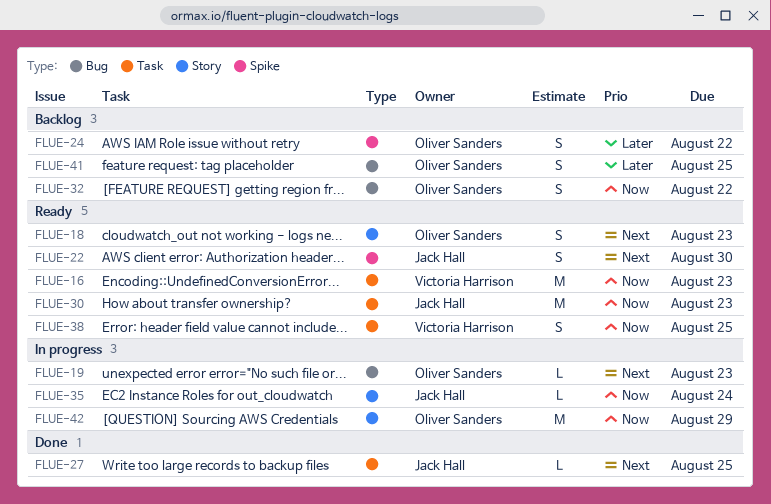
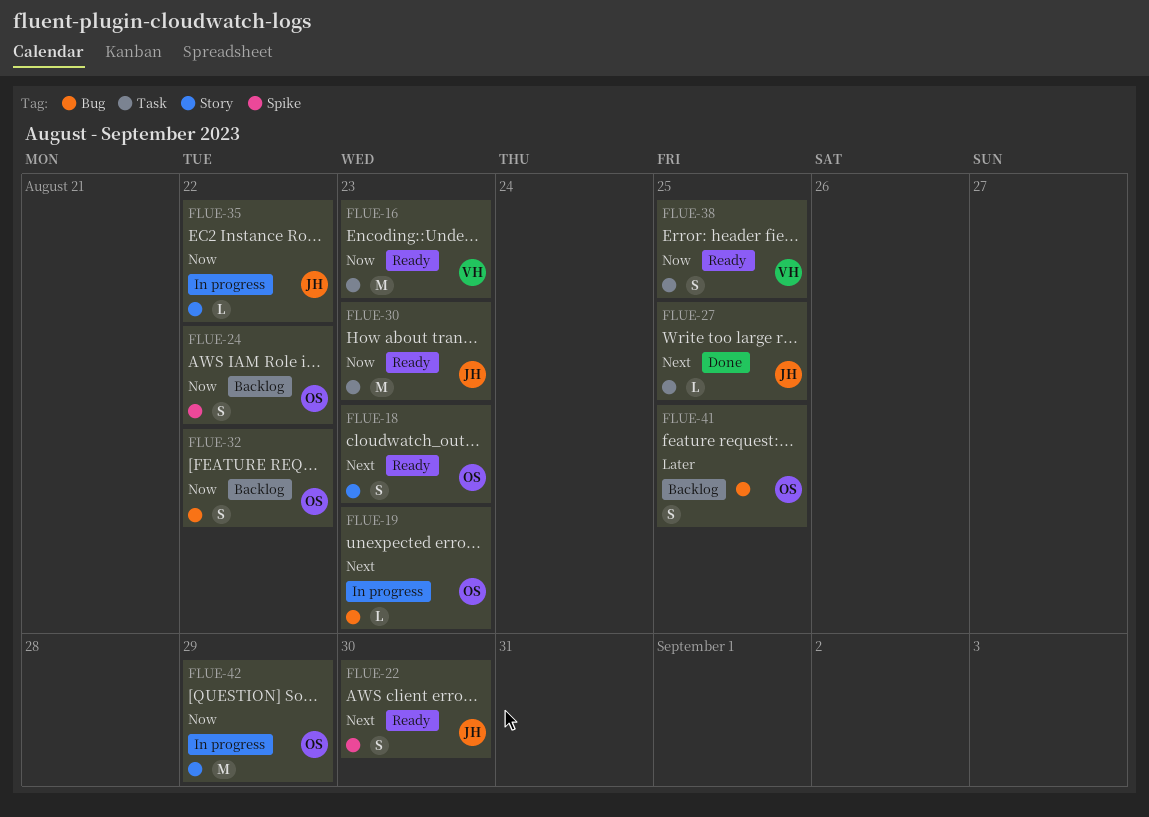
FLUE-24, priority: Later -> Now
FLUE-35, due: Aug 24 -> Aug 22

